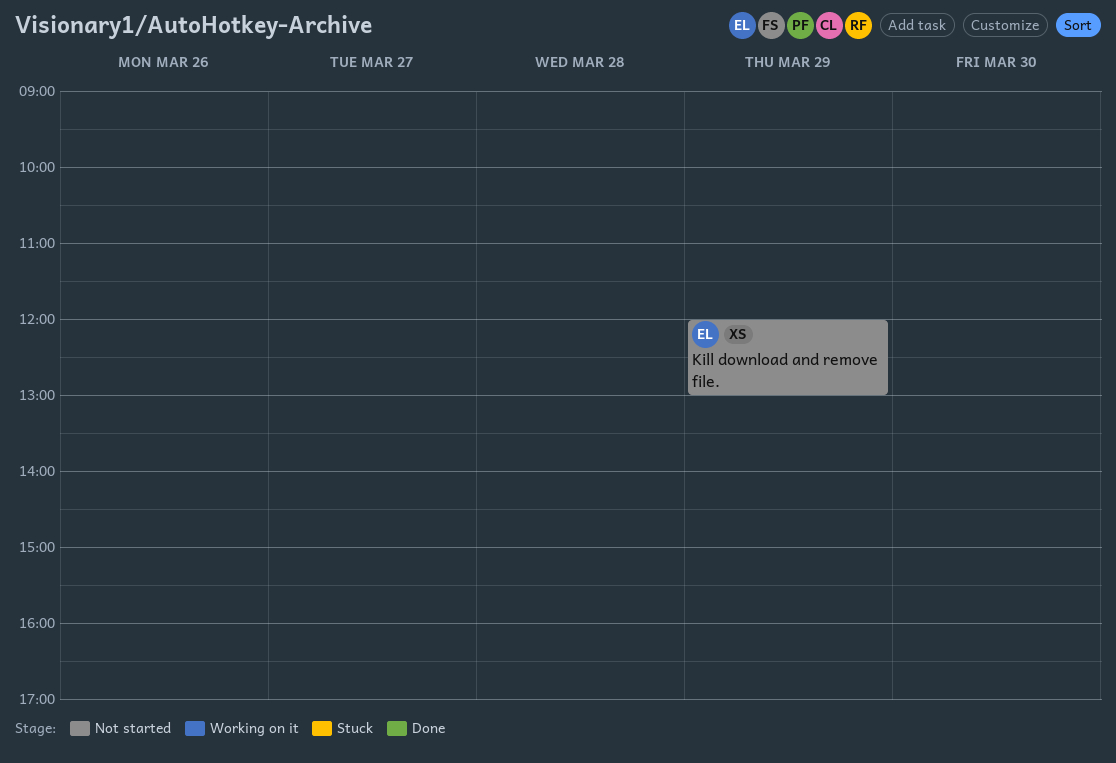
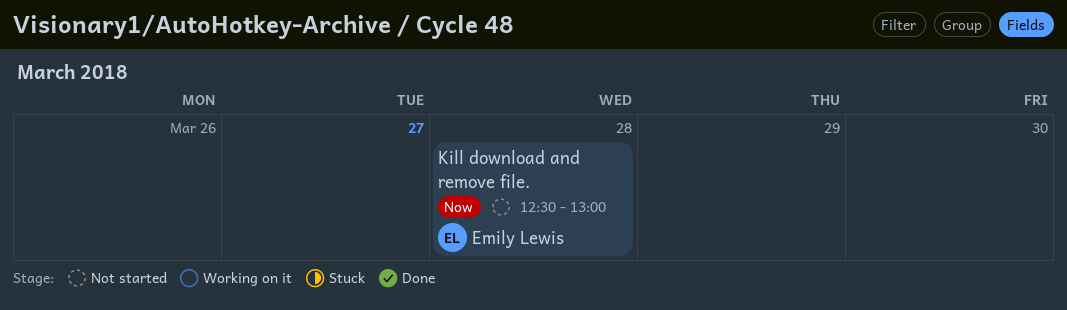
Kill download and remove file., day: Mar 29 -> Mar 28
Kill download and remove file., begins: 12:00 -> 12:30

